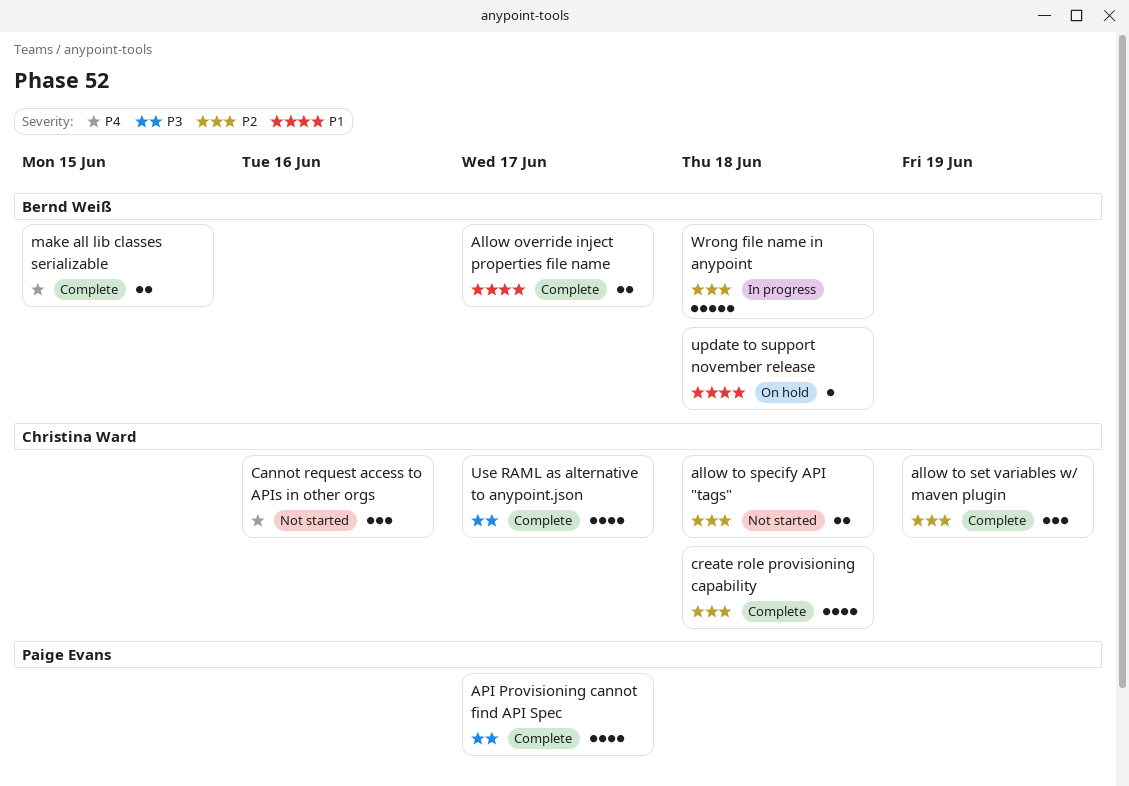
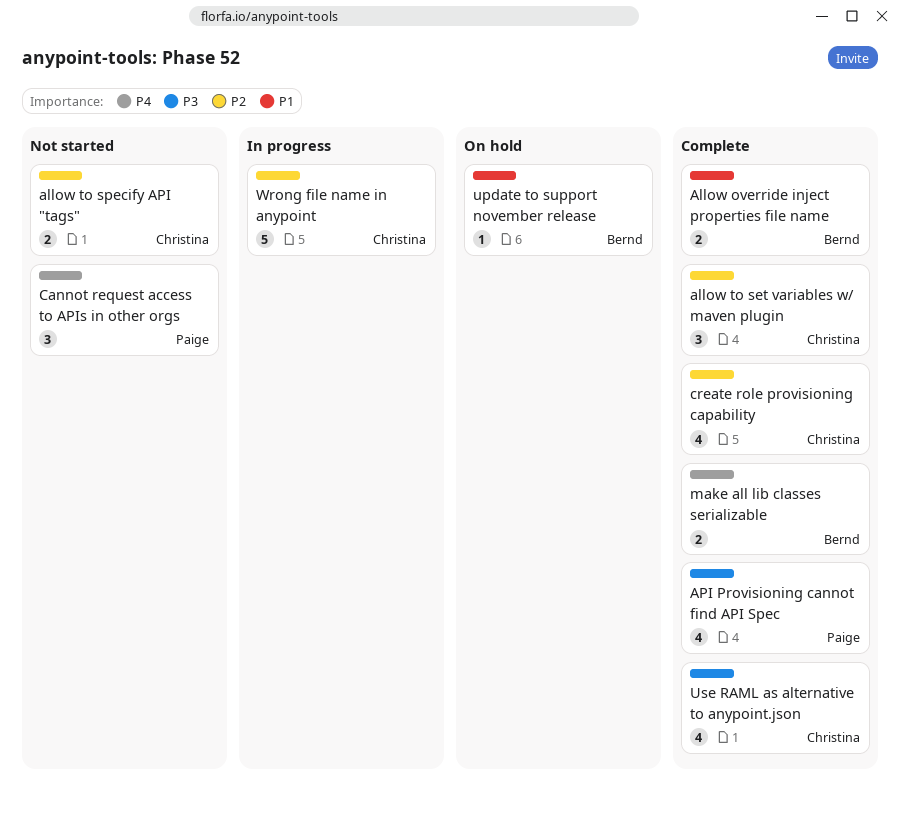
Cannot request access to APIs in other orgs, owner: Christina Ward -> Paige Evans
Wrong file name in anypoint, owner: Bernd Weiß -> Christina Ward

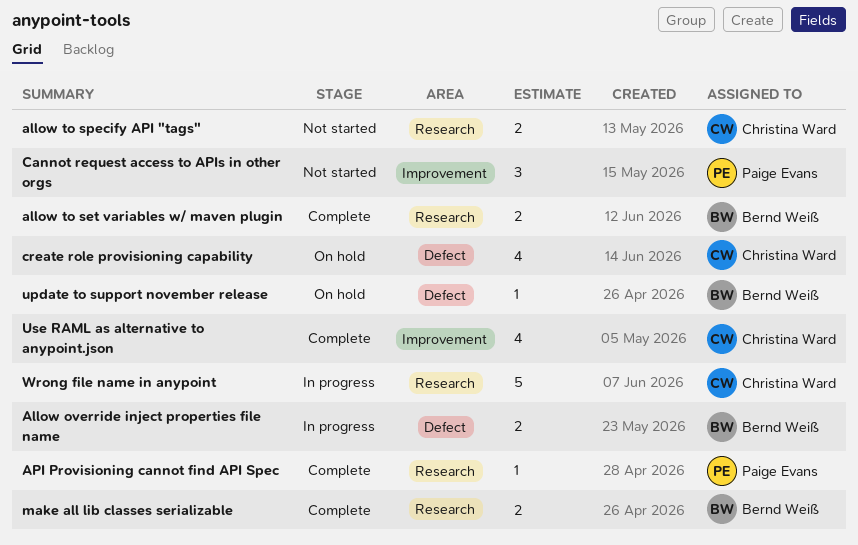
Allow override inject properties file name, status: Complete -> In progress
allow to set variables w/ maven plugin, owner: Christina Ward -> Bernd Weiß
allow to set variables w/ maven plugin, estimate: 3 -> 2
API Provisioning cannot find API Spec, estimate: 4 -> 1
create role provisioning capability, status: Complete -> On hold

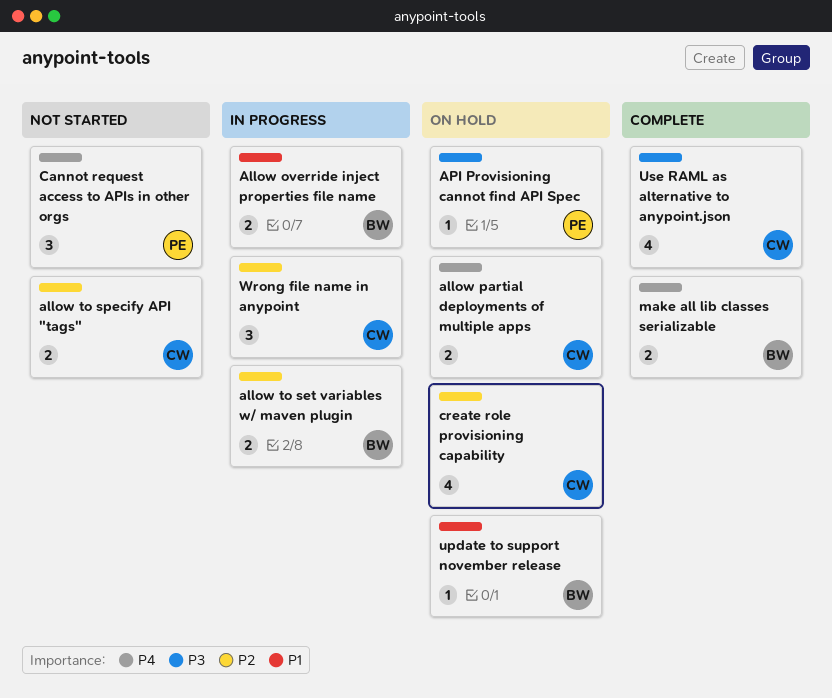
allow partial deployments of multiple apps: none -> present
allow to set variables w/ maven plugin, status: Complete -> In progress
API Provisioning cannot find API Spec, status: Complete -> On hold
Wrong file name in anypoint, estimate: 5 -> 3

